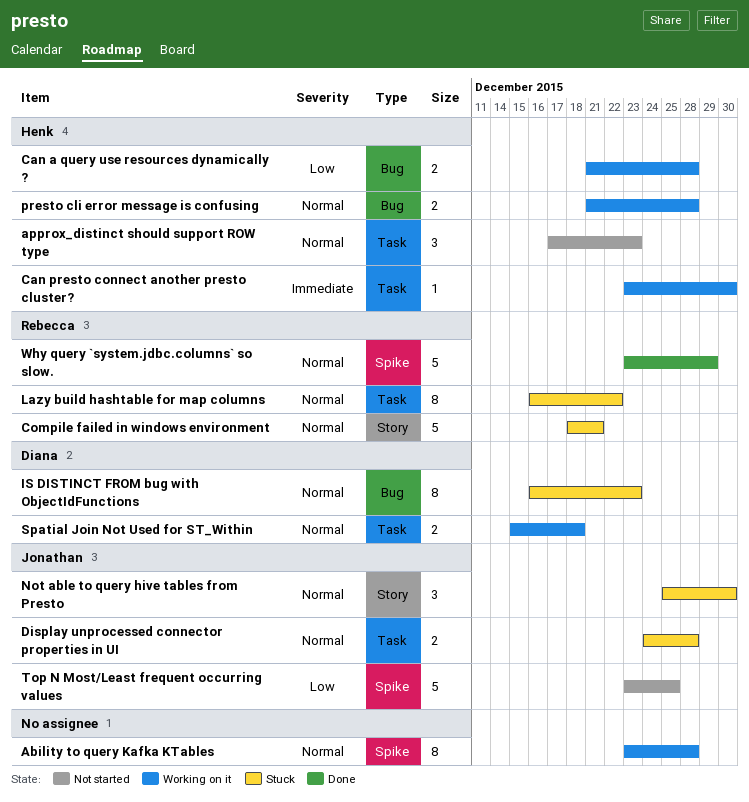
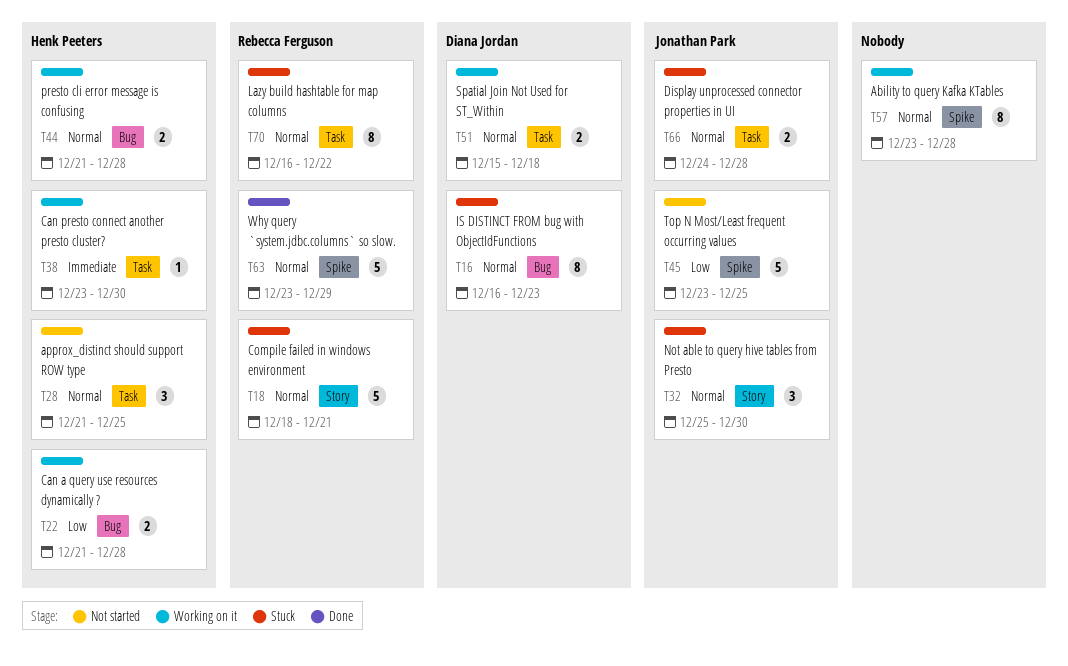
approx_distinct should support ROW type, start: Dec 17 -> Dec 21
approx_distinct should support ROW type, due: Dec 23 -> Dec 25

